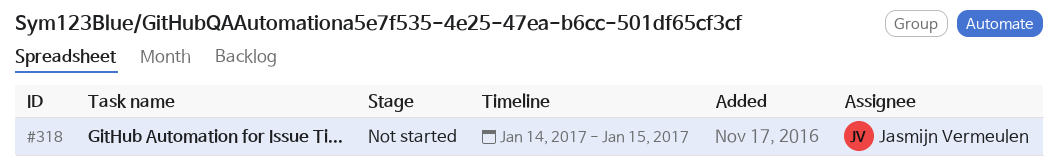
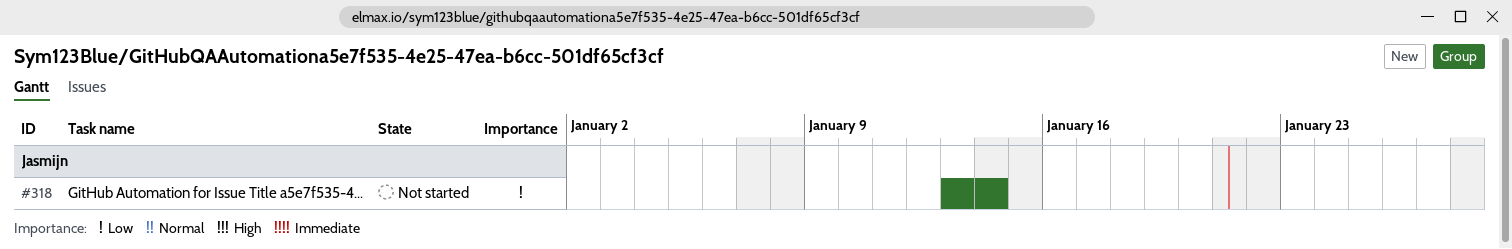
#318, start: Jan 14 -> Jan 13
#318, due: Jan 15 -> Jan 14

